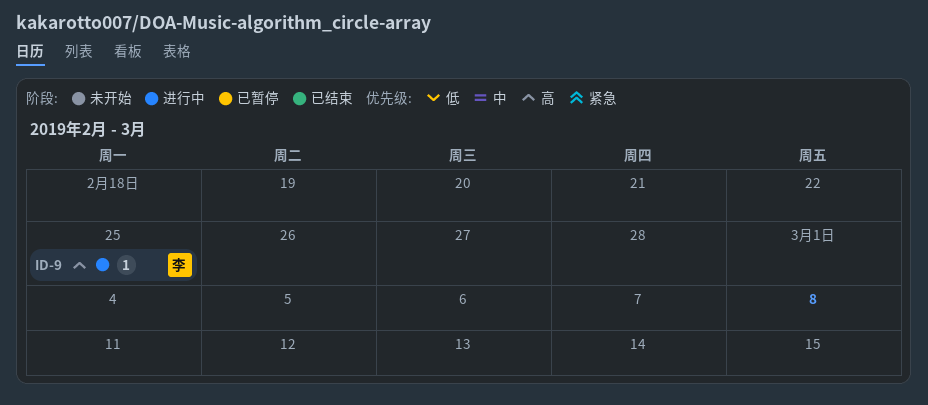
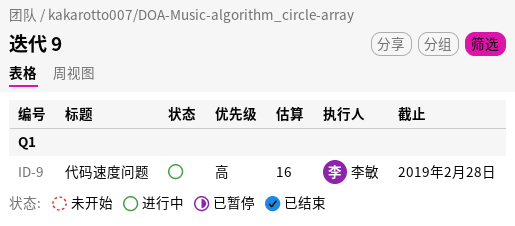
ID-9, estimate: 1 -> 16
ID-9, due: Feb 25 -> Feb 28

